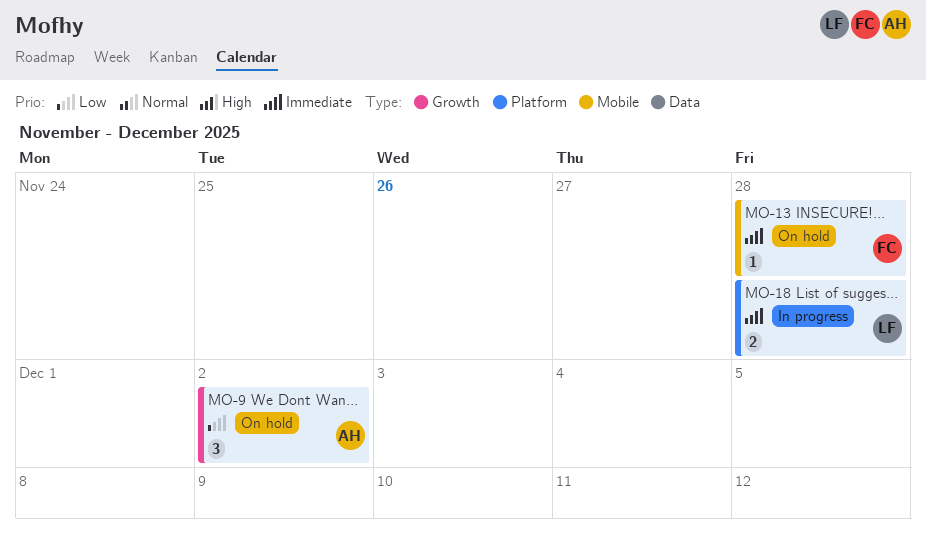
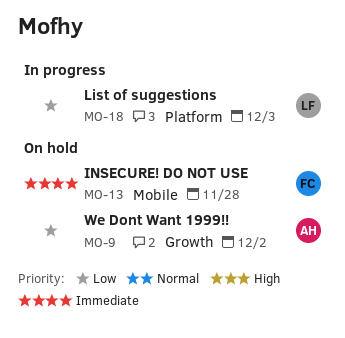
MO-18, priority: Immediate -> Low
MO-18, due: Nov 28 -> Dec 3

